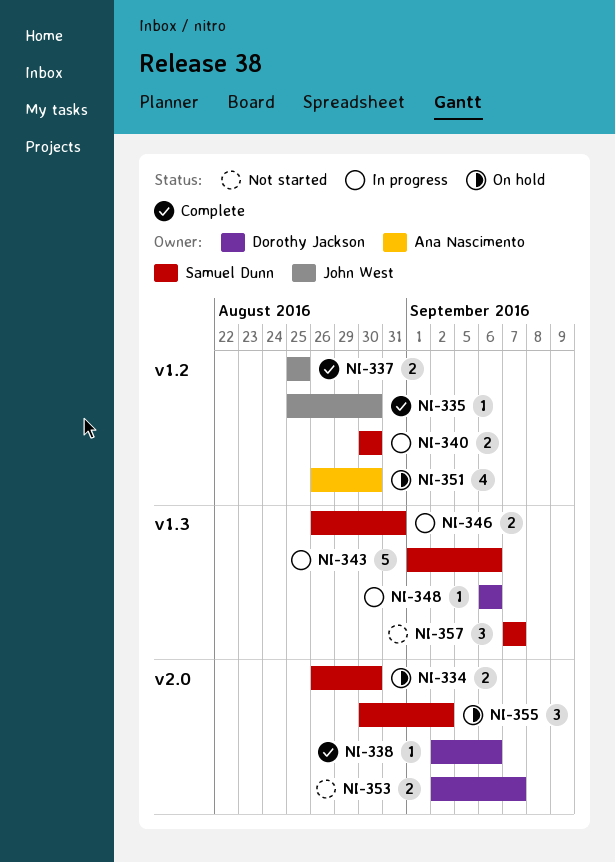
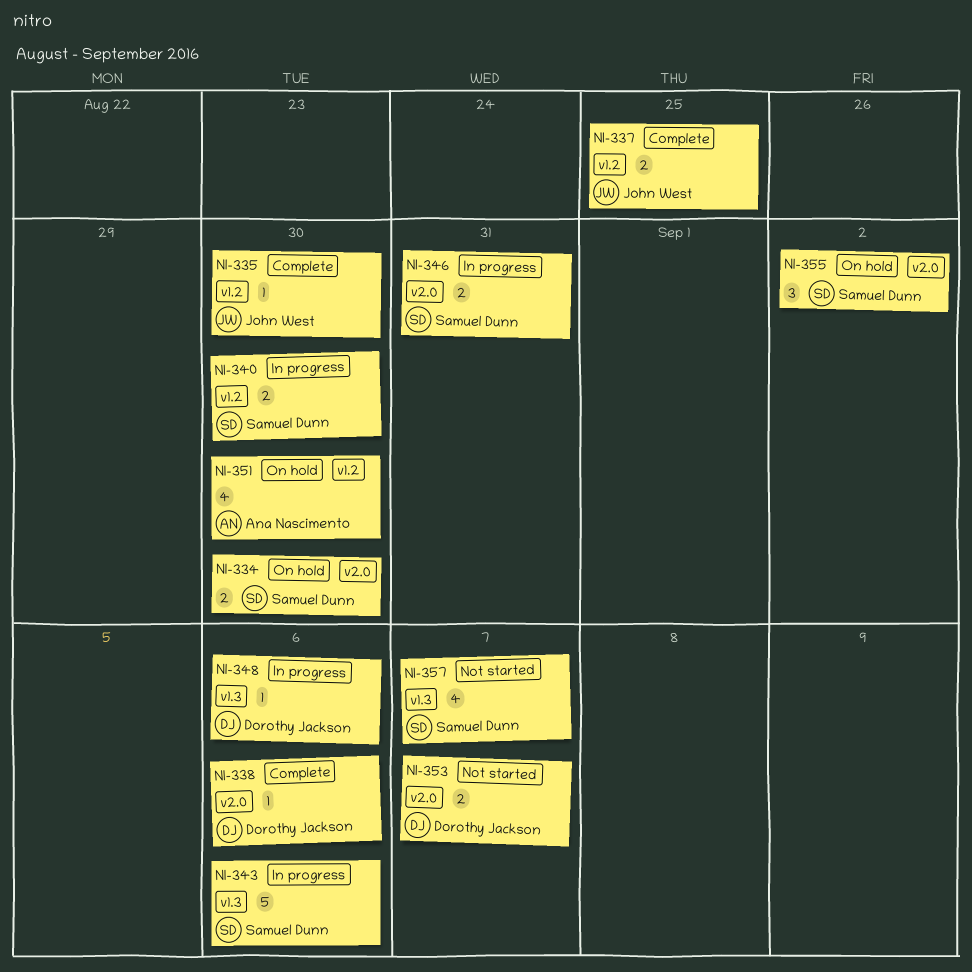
NI-346, label: v1.3 -> v2.0
NI-357, estimate: 3 -> 4

